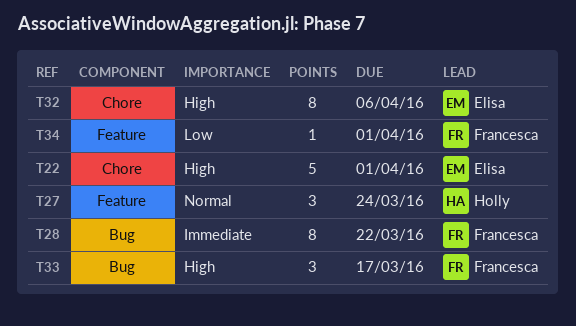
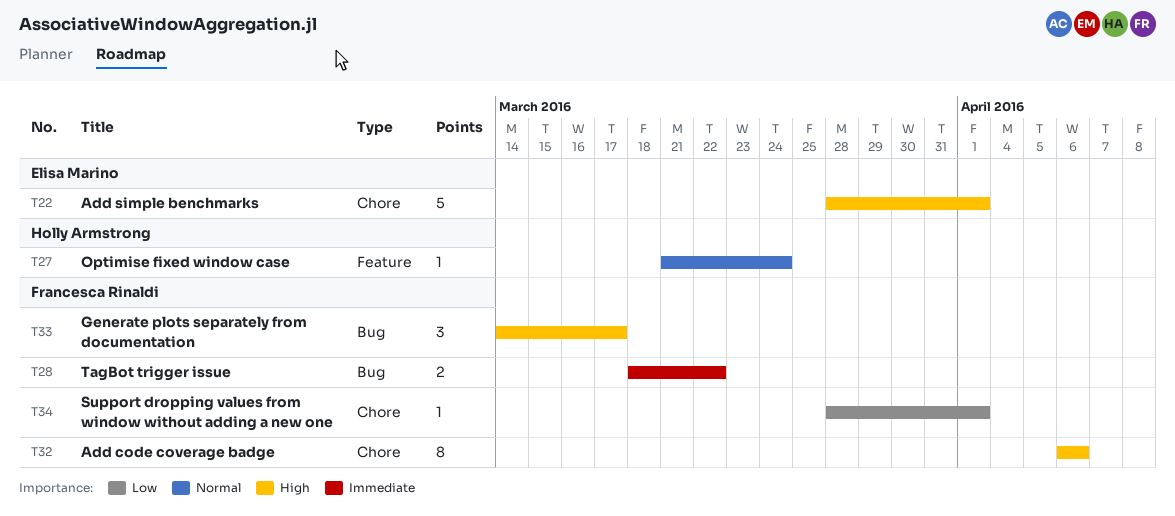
T27, estimate: 3 -> 1
T28, estimate: 8 -> 2
T32, owner: Elisa Marino -> Francesca Rinaldi
T34, label: Feature -> Chore

